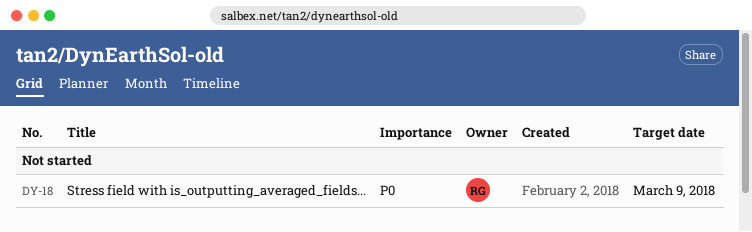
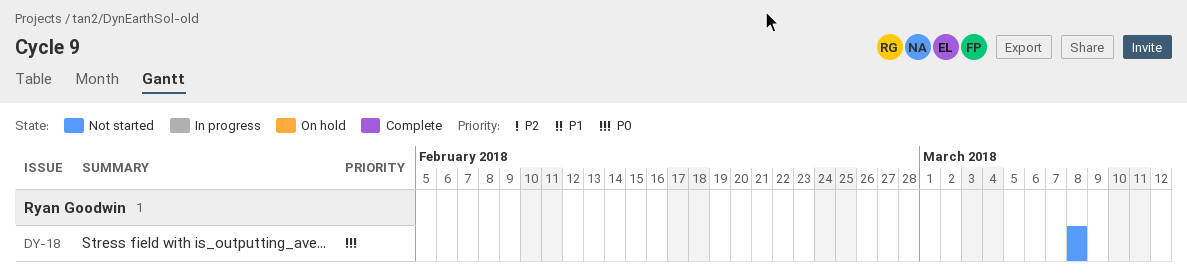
DY-18, due: Mar 9 -> Mar 8

